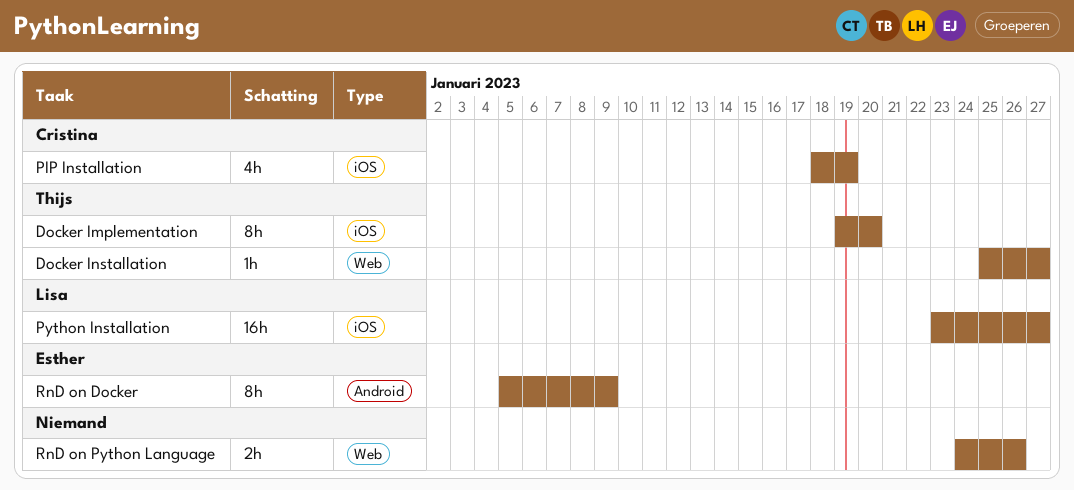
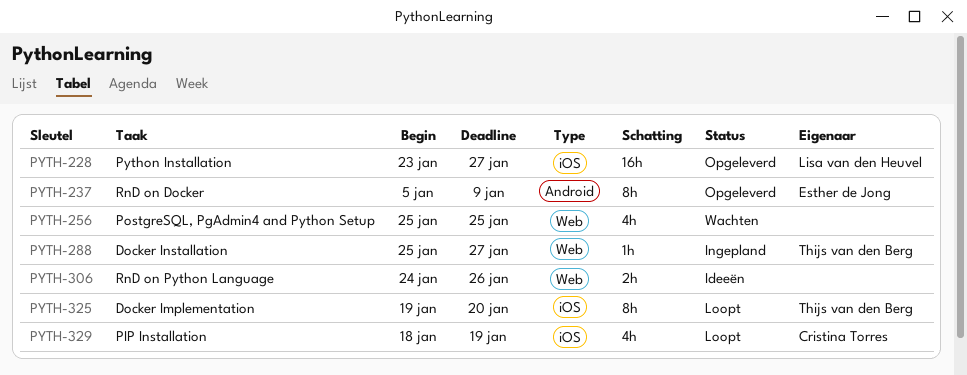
PostgreSQL, PgAdmin4 and Python Setup: none -> present

